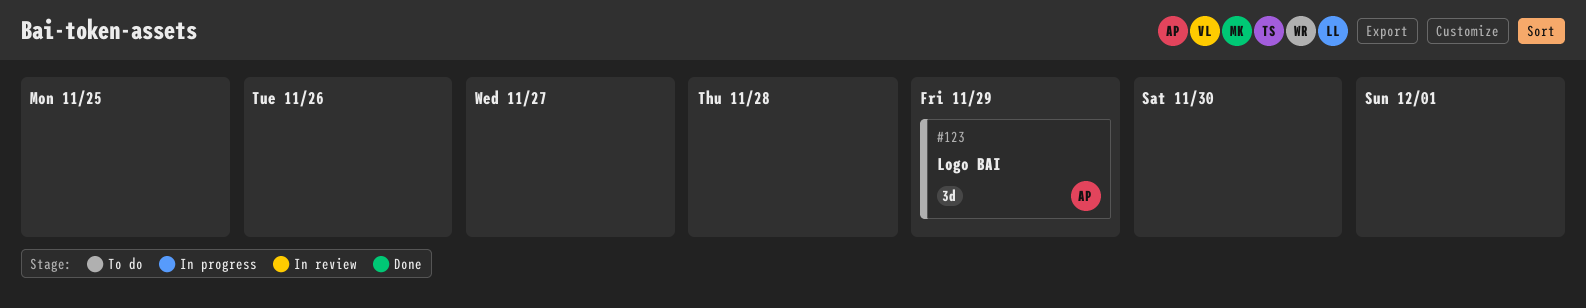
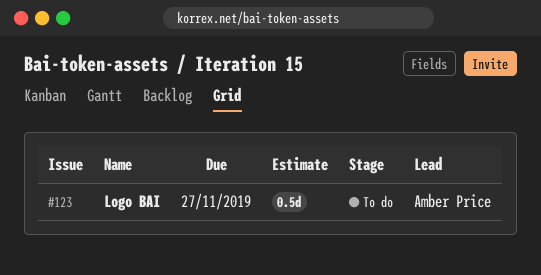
#123, estimate: 3d -> 0.5d
#123, due: Nov 29 -> Nov 27

